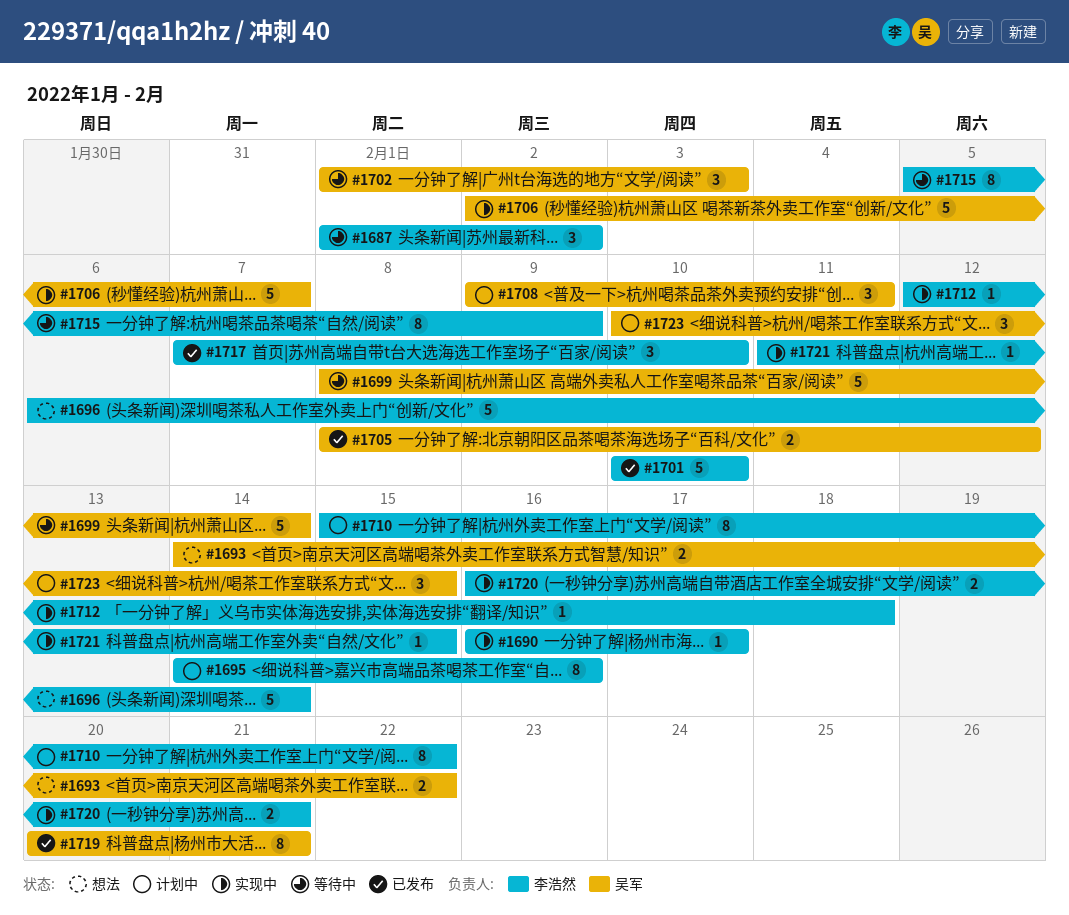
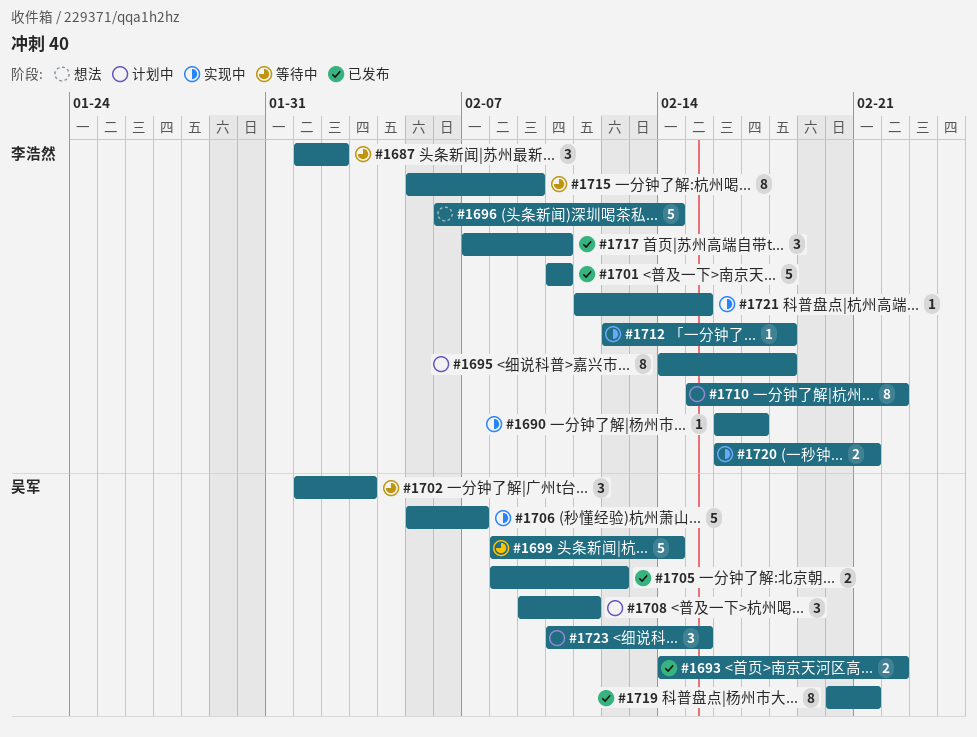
#1693, status: 想法 -> 已发布
#1695, due: Feb 16 -> Feb 18
#1706, start: Feb 2 -> Feb 5

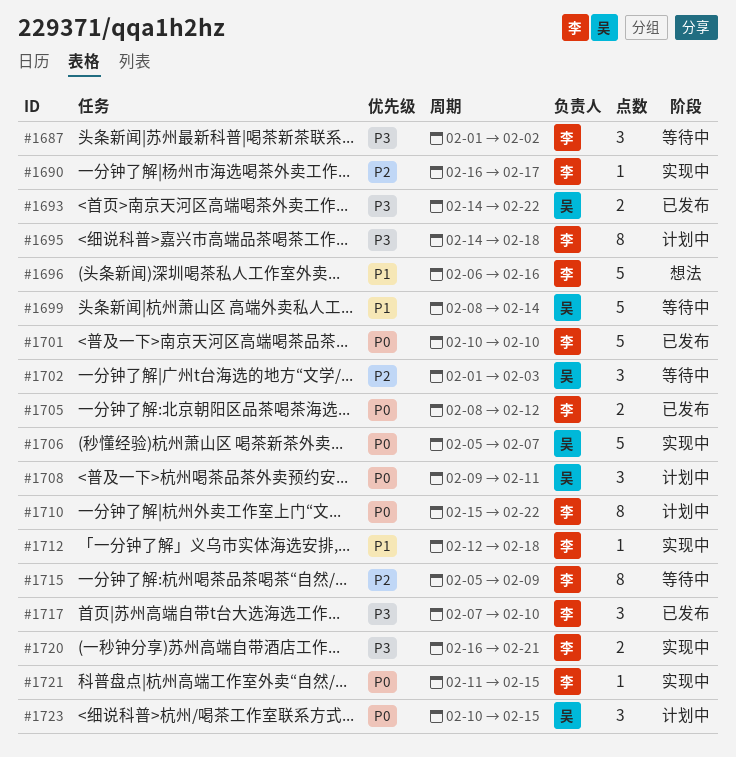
#1696, due: Feb 14 -> Feb 16
#1705, owner: 吴军 -> 李浩然
#1719: present -> none

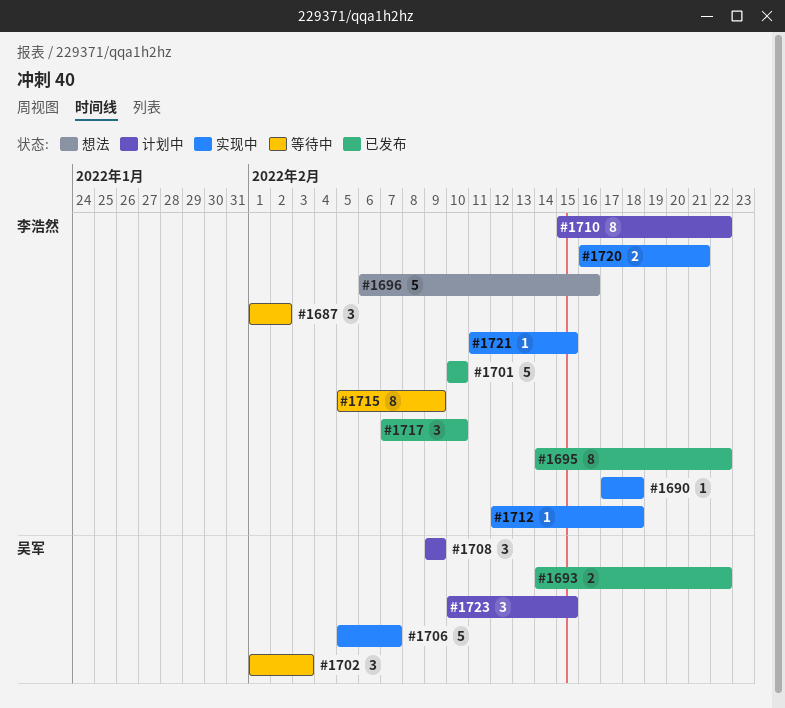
#1690, start: Feb 16 -> Feb 17
#1690, due: Feb 17 -> Feb 18
#1695, status: 计划中 -> 已发布
#1695, due: Feb 18 -> Feb 22
#1699: present -> none
#1705: present -> none
#1708, due: Feb 11 -> Feb 9

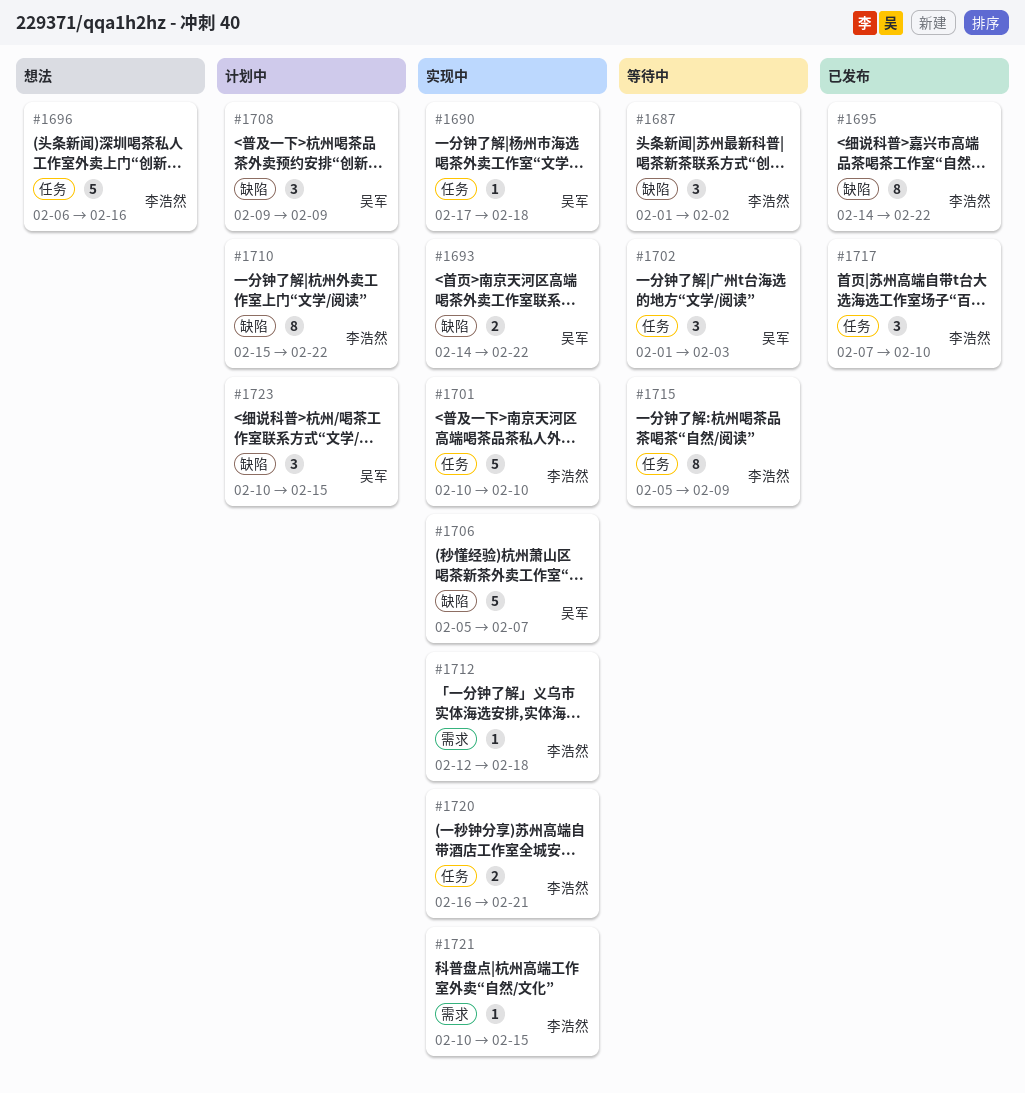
#1690, owner: 李浩然 -> 吴军
#1693, status: 已发布 -> 实现中
#1701, status: 已发布 -> 实现中
#1721, start: Feb 11 -> Feb 10

